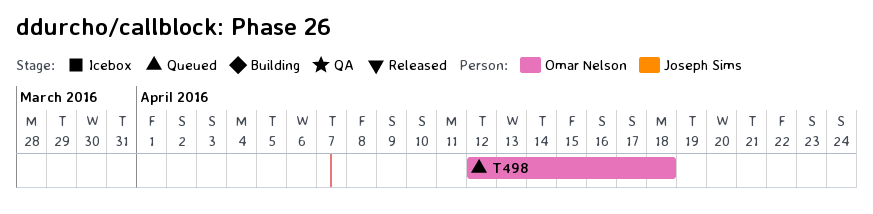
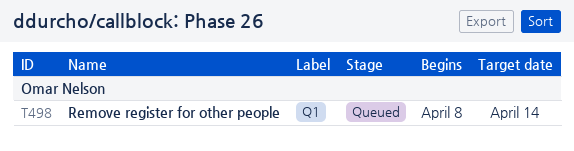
T498, start: Apr 12 -> Apr 8
T498, due: Apr 18 -> Apr 14

